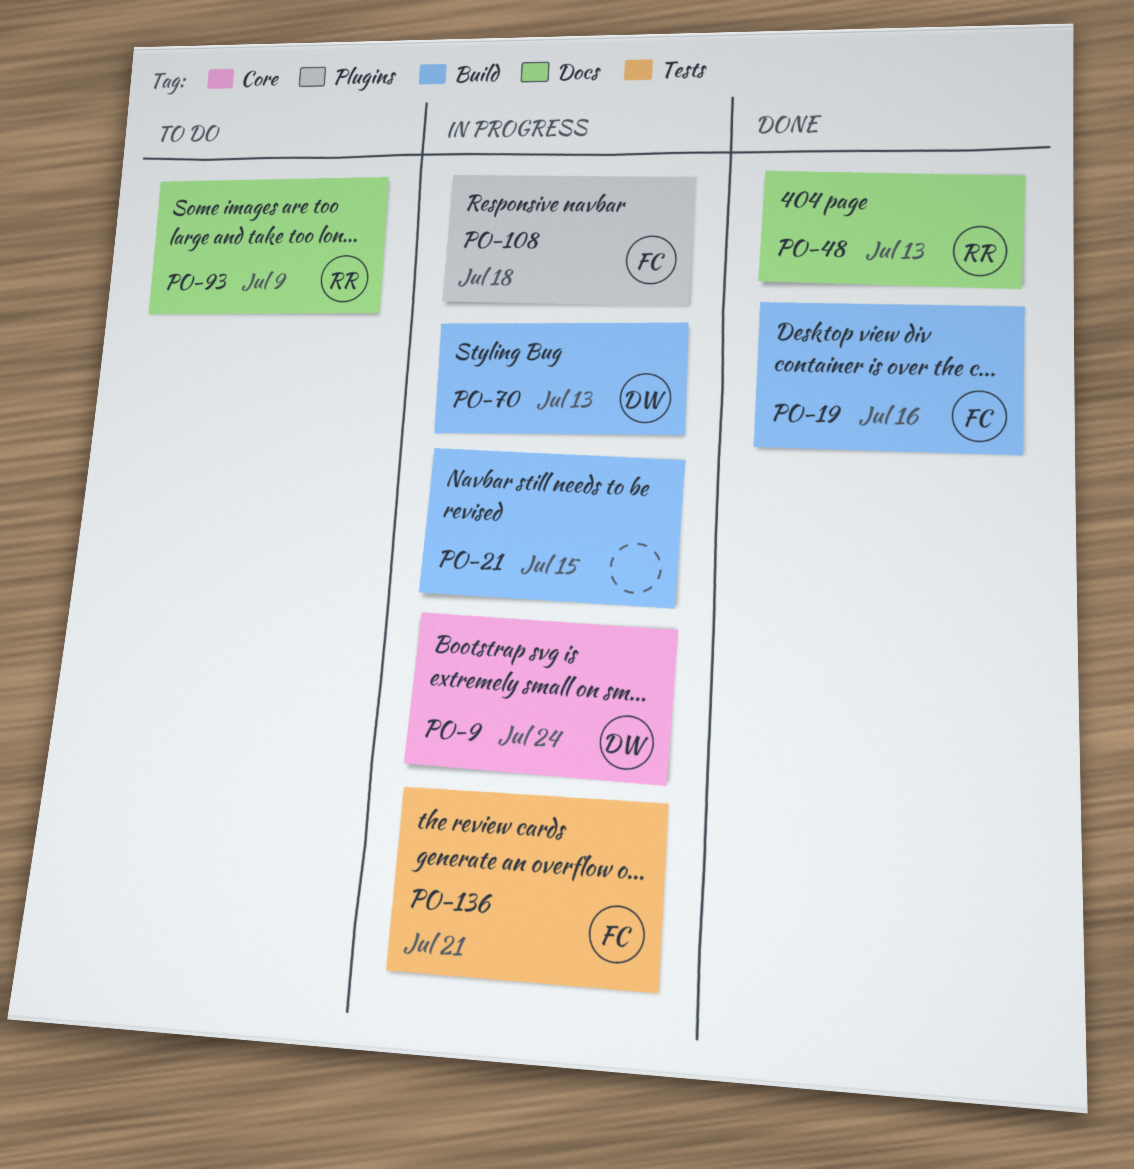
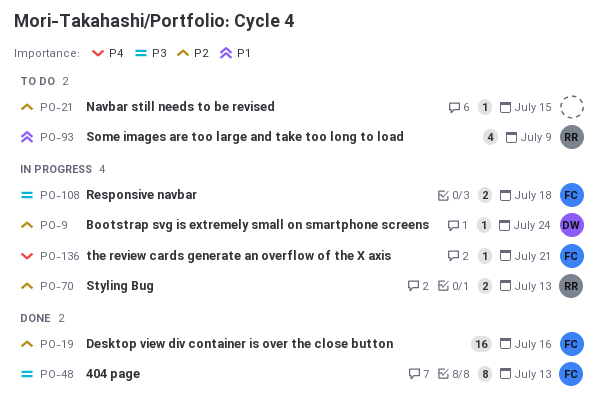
PO-21, status: In progress -> To do
PO-48, owner: RR -> FC
PO-70, owner: DW -> RR

